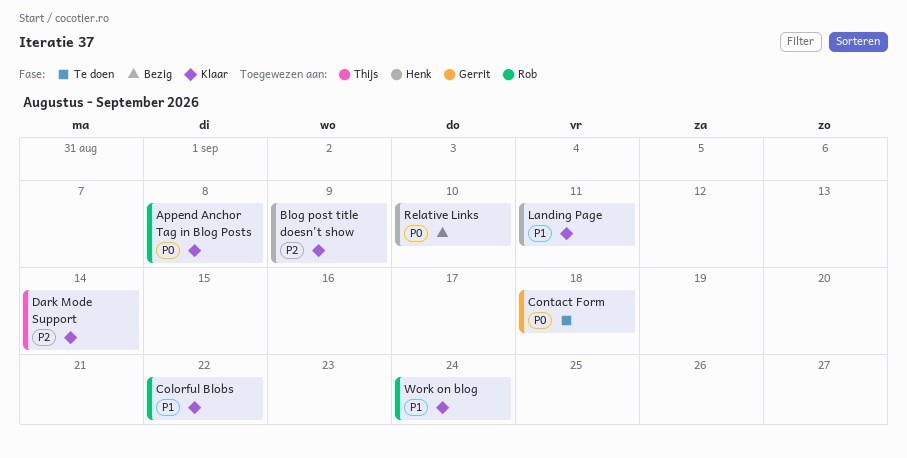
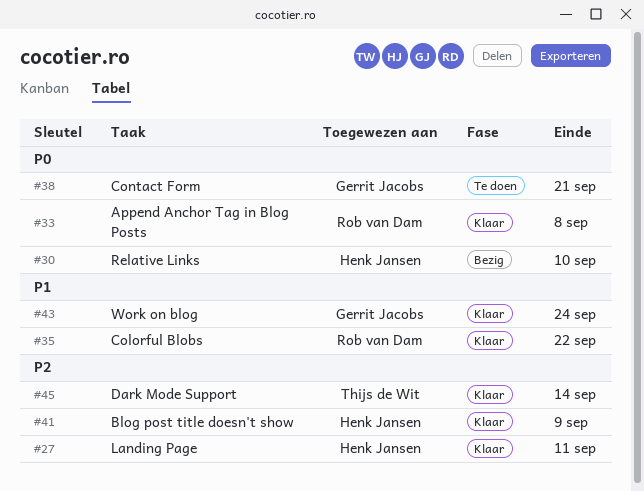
Contact Form, due: Sep 18 -> Sep 21
Landing Page, priority: P1 -> P2
Work on blog, owner: Rob van Dam -> Gerrit Jacobs

